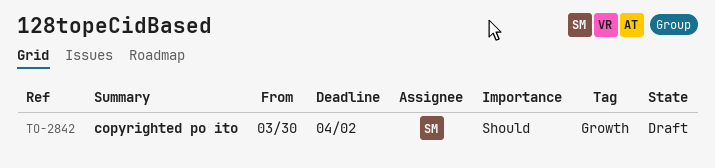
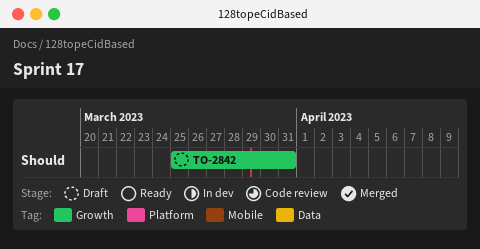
TO-2842, start: Mar 30 -> Mar 25
TO-2842, due: Apr 2 -> Mar 31

